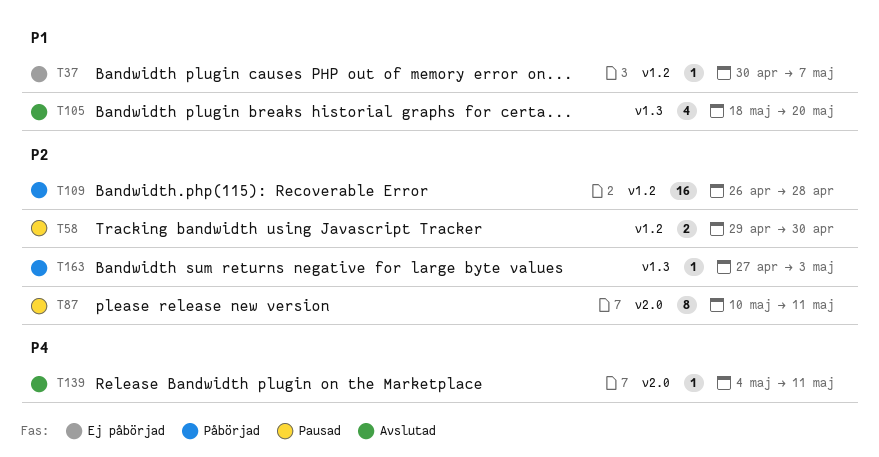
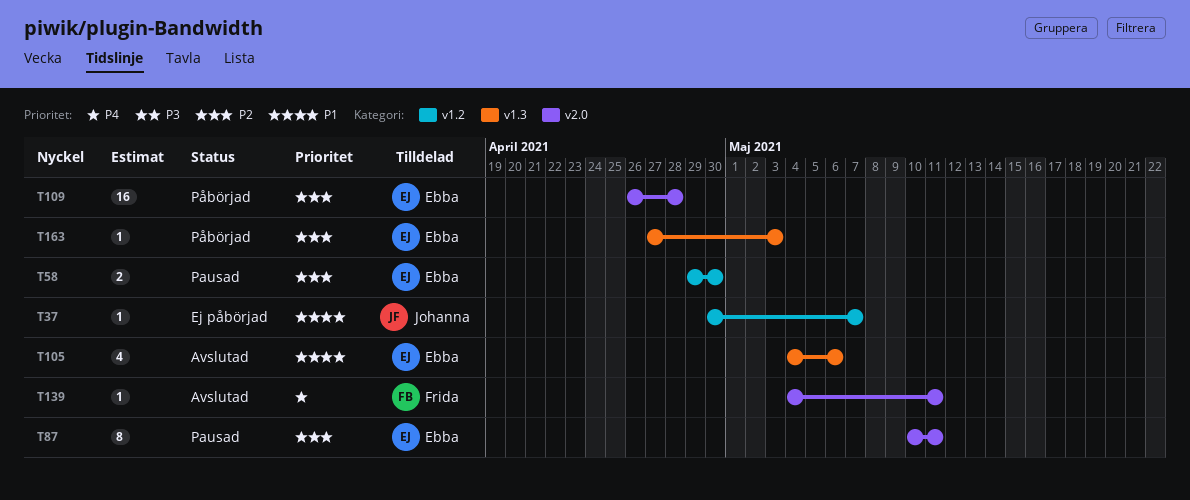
T105, start: May 18 -> May 4
T105, due: May 20 -> May 6
T109, label: v1.2 -> v2.0

